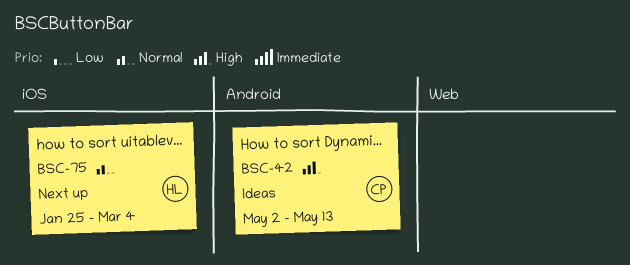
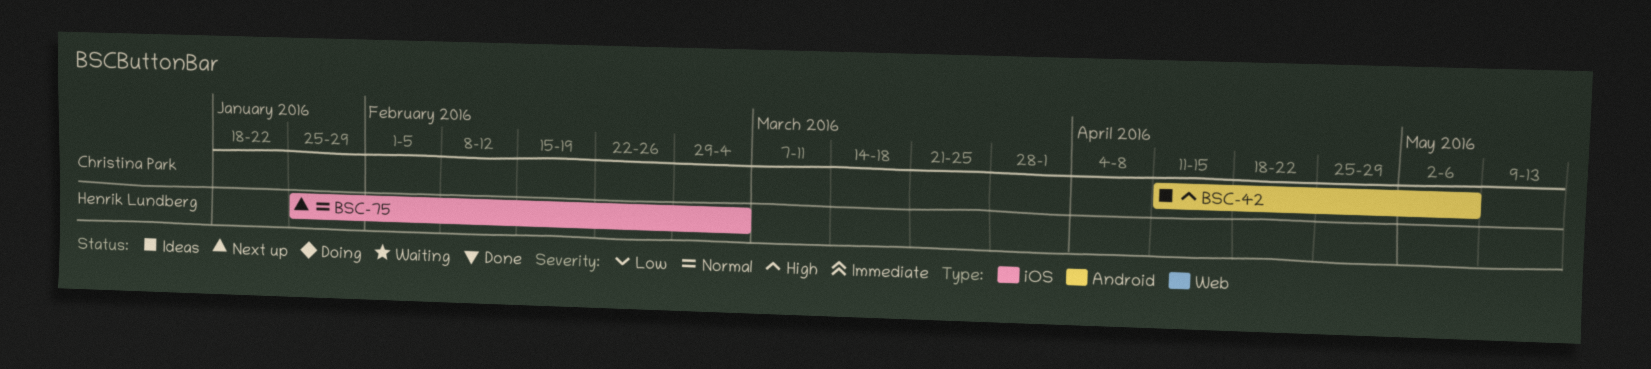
BSC-42, start: May 2 -> Apr 11
BSC-42, due: May 13 -> May 6

